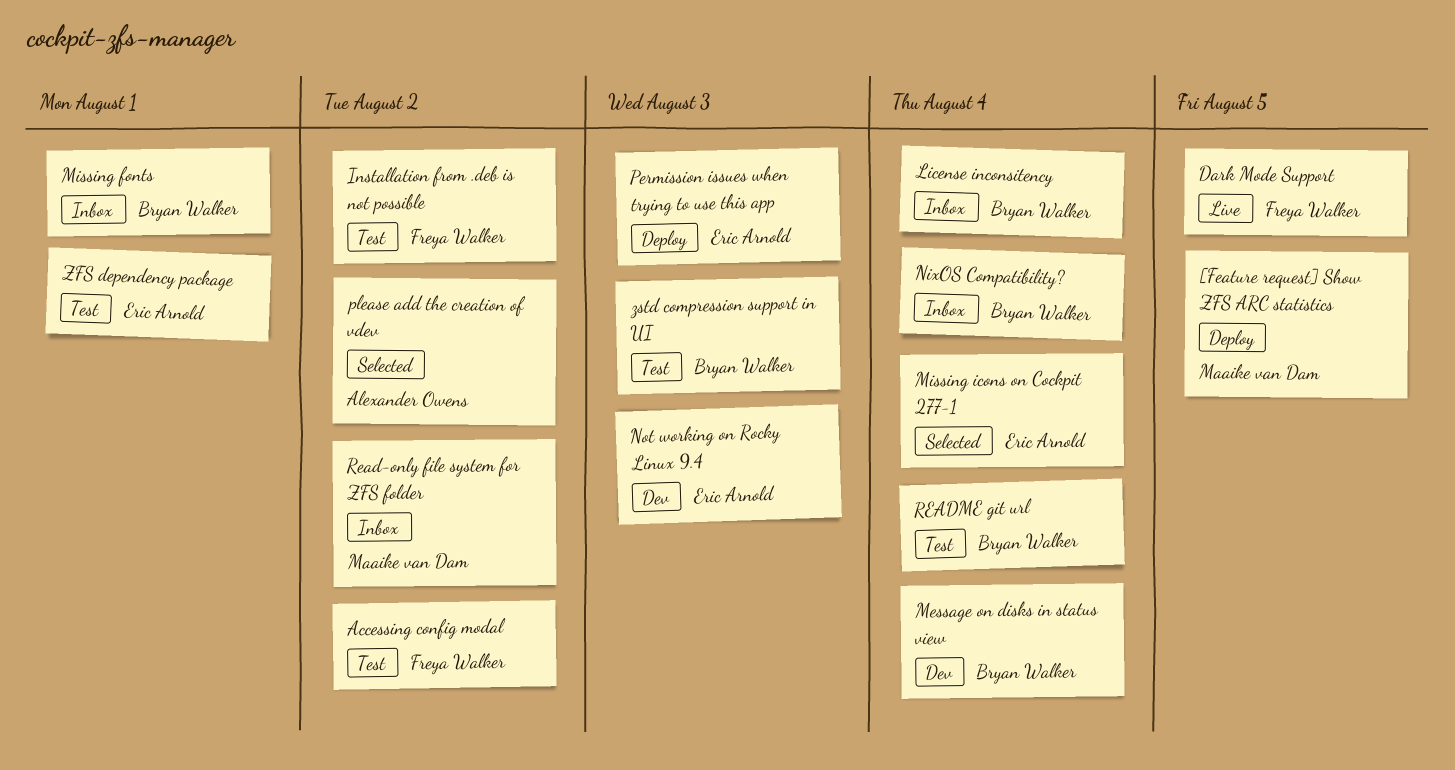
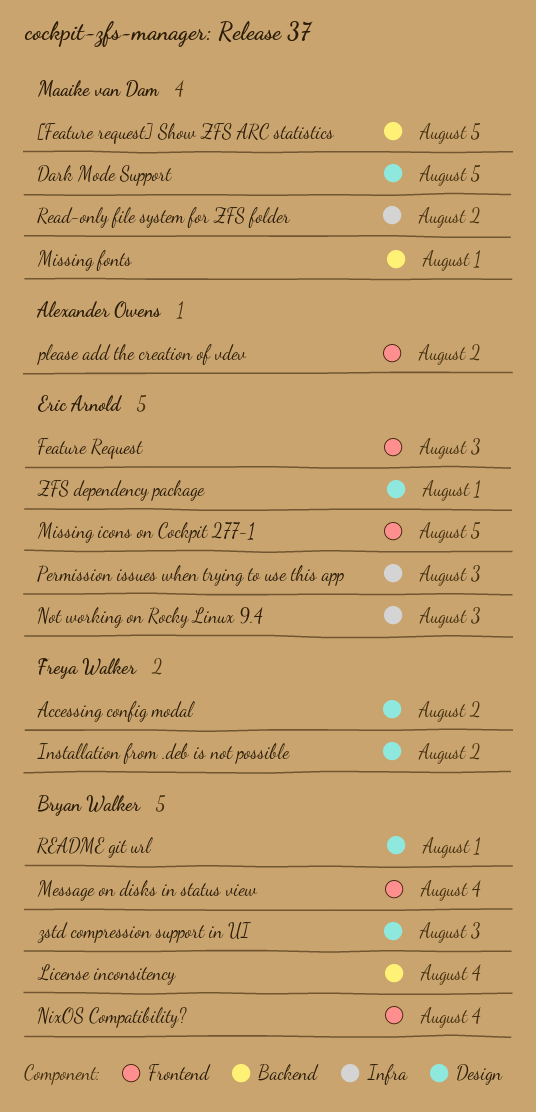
Dark Mode Support, owner: Freya Walker -> Maaike van Dam
Feature Request: none -> present
Missing fonts, owner: Bryan Walker -> Maaike van Dam
Missing icons on Cockpit 277-1, due: Aug 4 -> Aug 5
README git url, due: Aug 4 -> Aug 1

